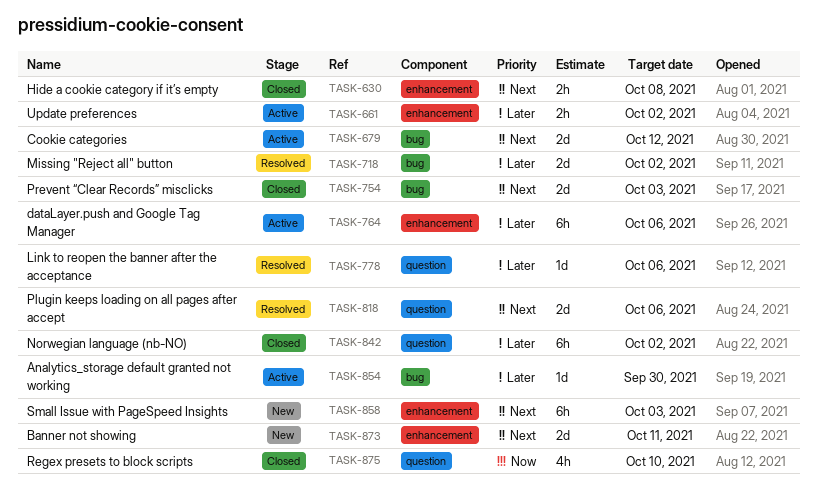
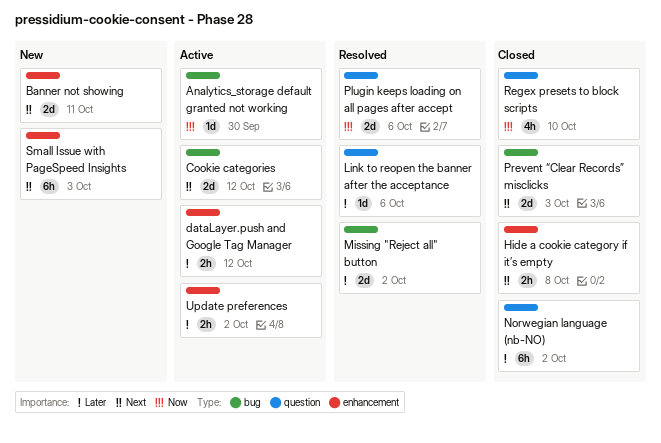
Analytics_storage default granted not working, priority: Later -> Now
dataLayer.push and Google Tag Manager, estimate: 6h -> 2h
dataLayer.push and Google Tag Manager, due: Oct 6 -> Oct 12
Plugin keeps loading on all pages after accept, priority: Next -> Now

